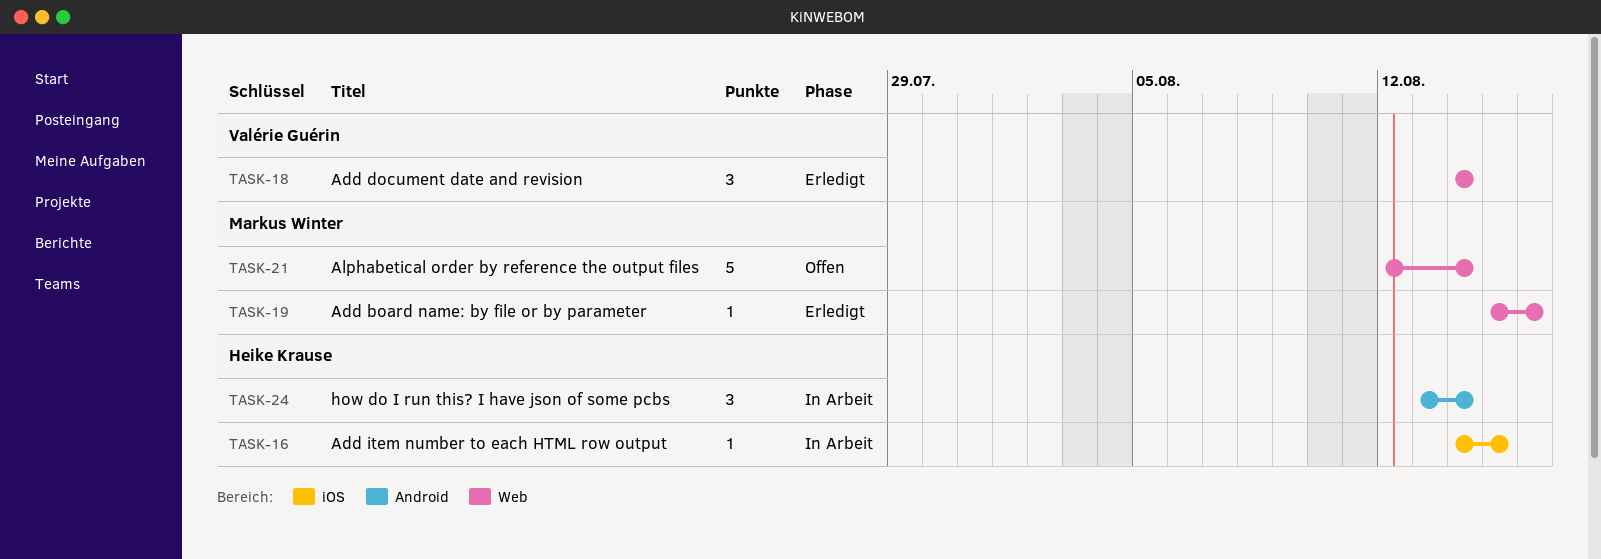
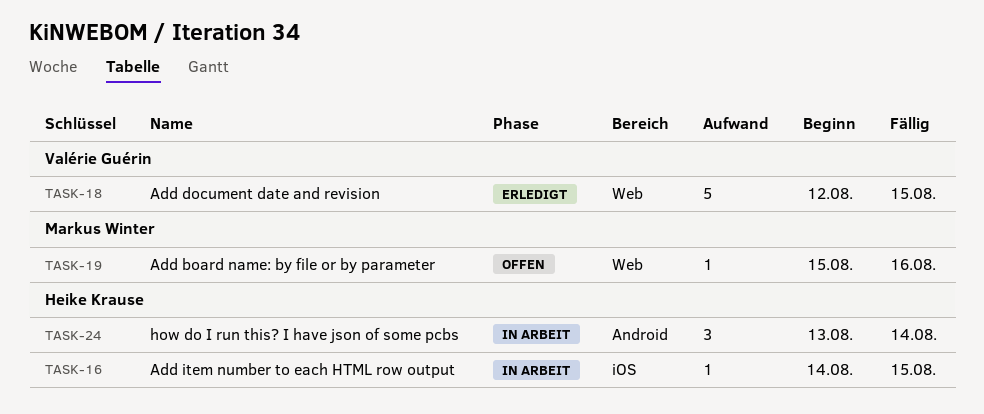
TASK-18, estimate: 3 -> 5
TASK-18, start: Aug 14 -> Aug 12
TASK-18, due: Aug 14 -> Aug 15
TASK-19, status: Erledigt -> Offen
TASK-21: present -> none

